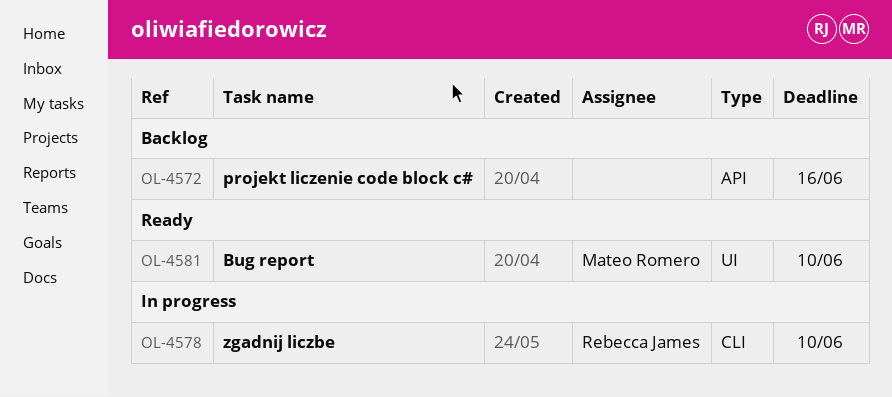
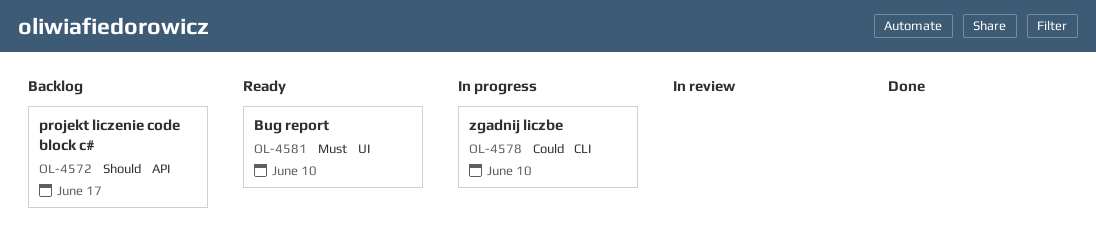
OL-4572, due: Jun 16 -> Jun 17

